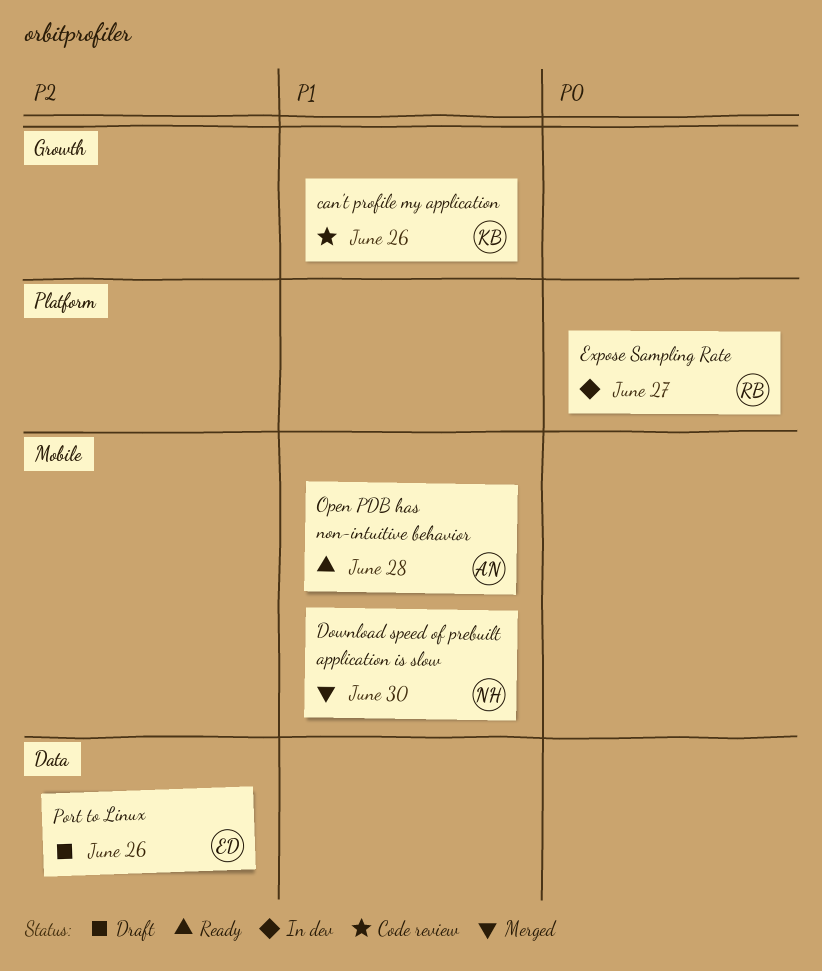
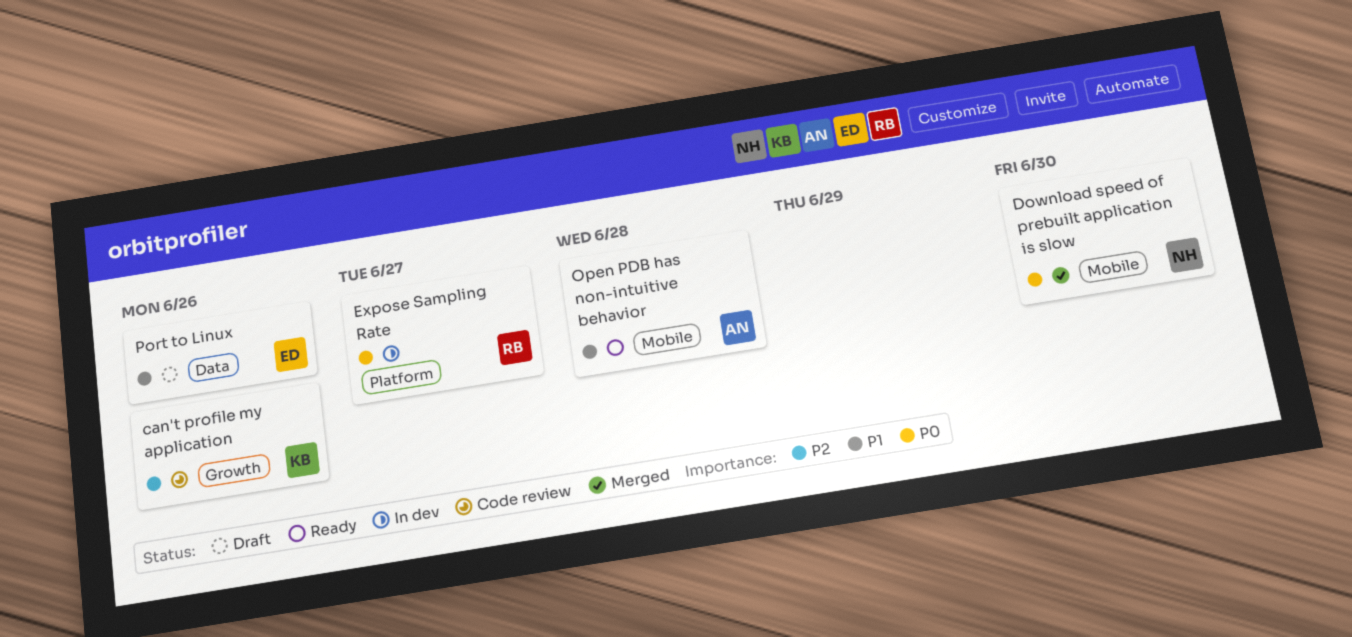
can't profile my application, priority: P1 -> P2
Download speed of prebuilt application is slow, priority: P1 -> P0
Port to Linux, priority: P2 -> P1

